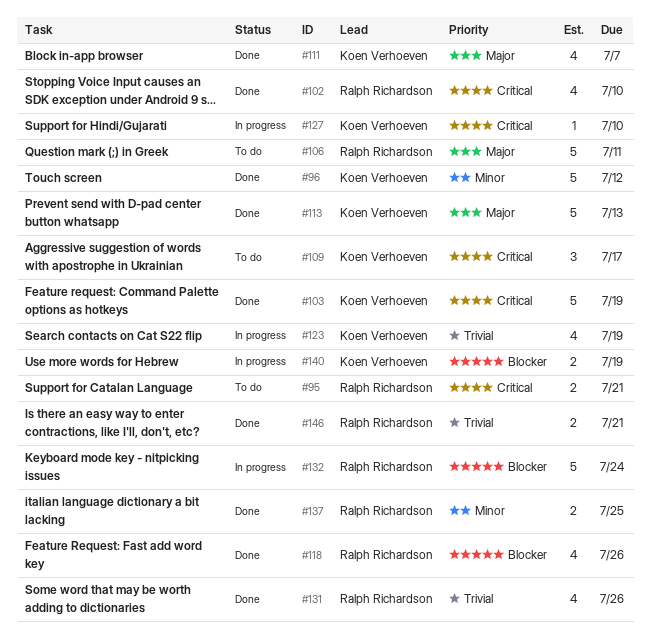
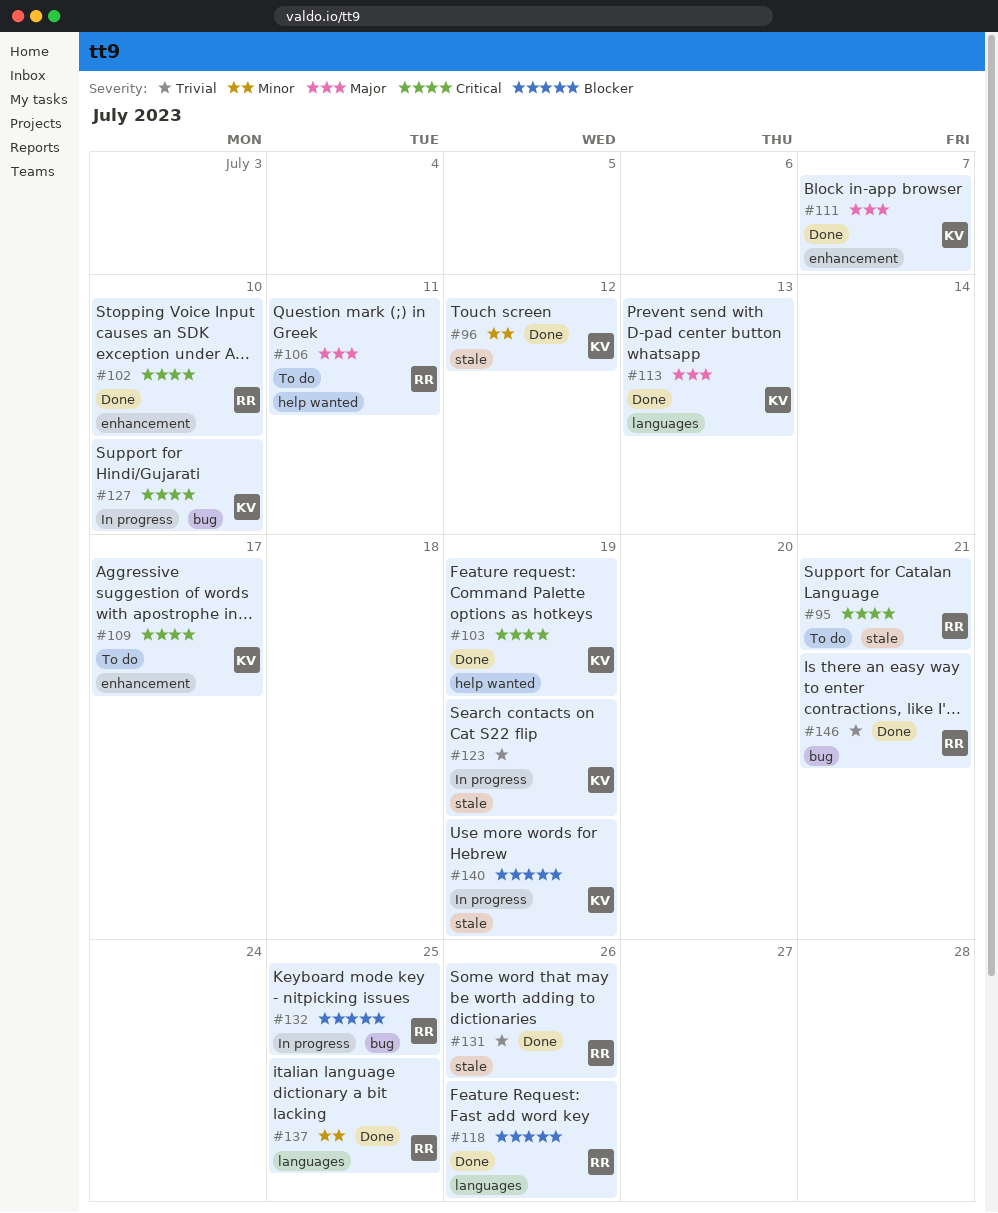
#132, due: Jul 24 -> Jul 25

